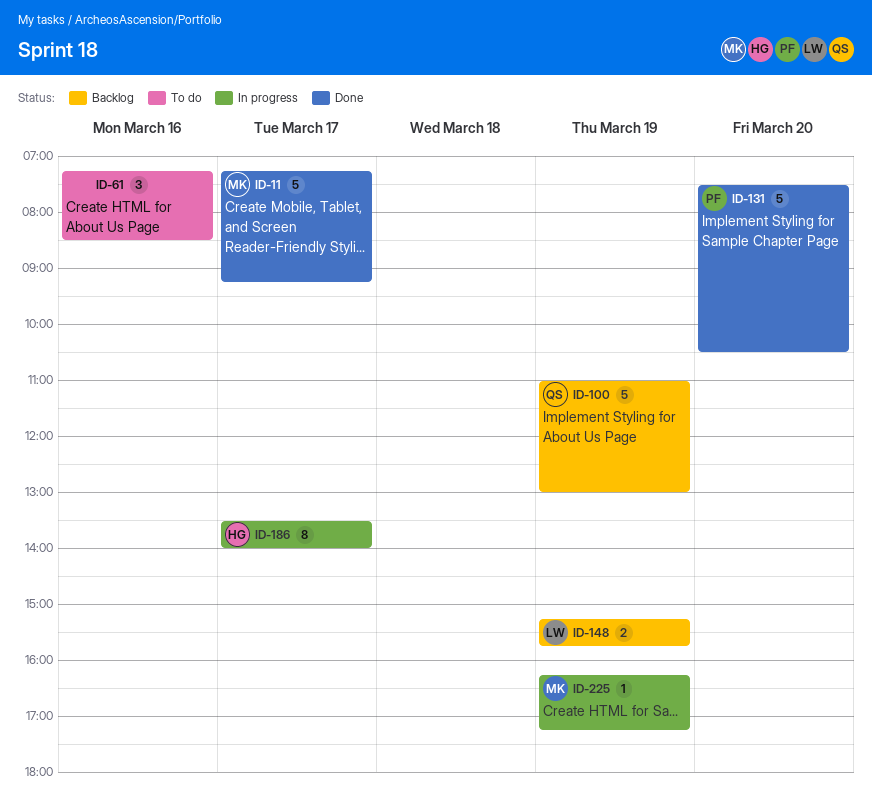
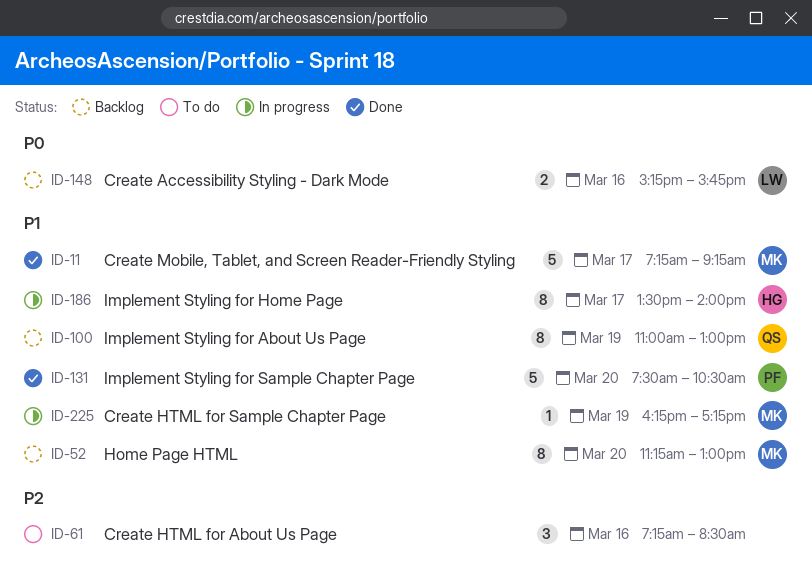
ID-52: none -> present
ID-100, estimate: 5 -> 8
ID-148, day: Mar 19 -> Mar 16

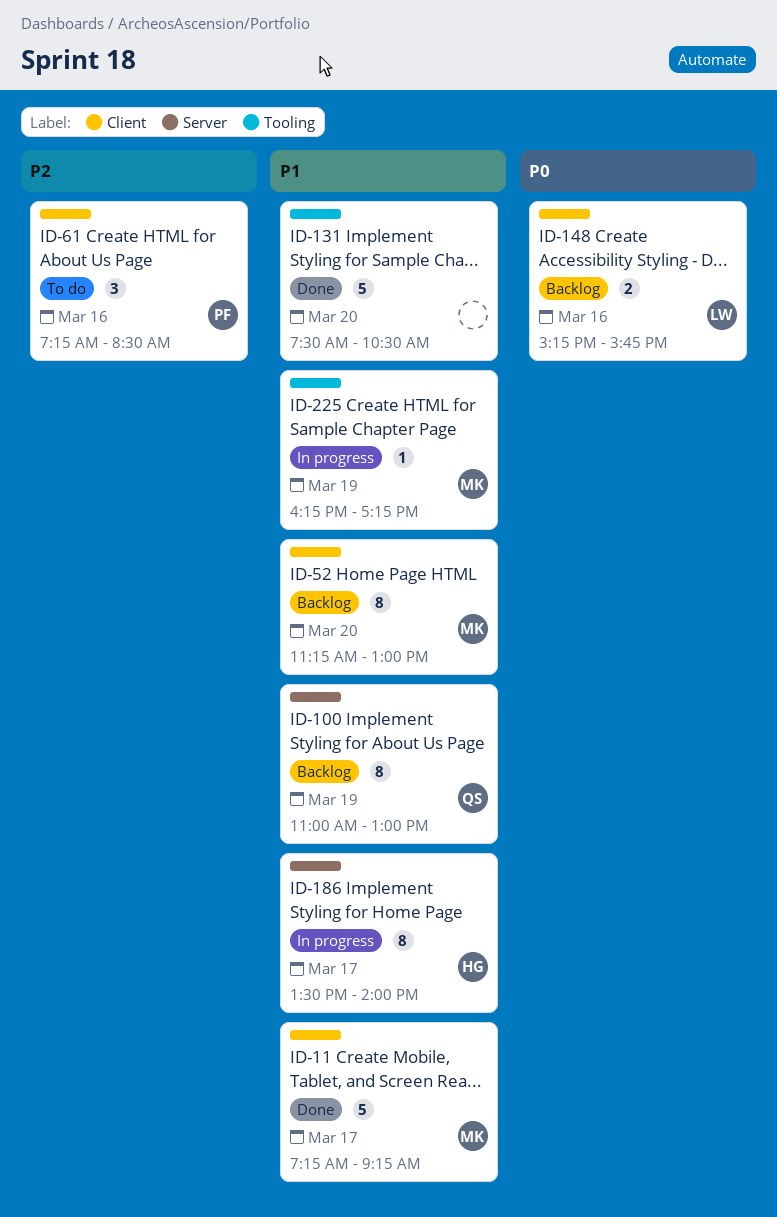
ID-61, owner: none -> PF
ID-131, owner: PF -> none

